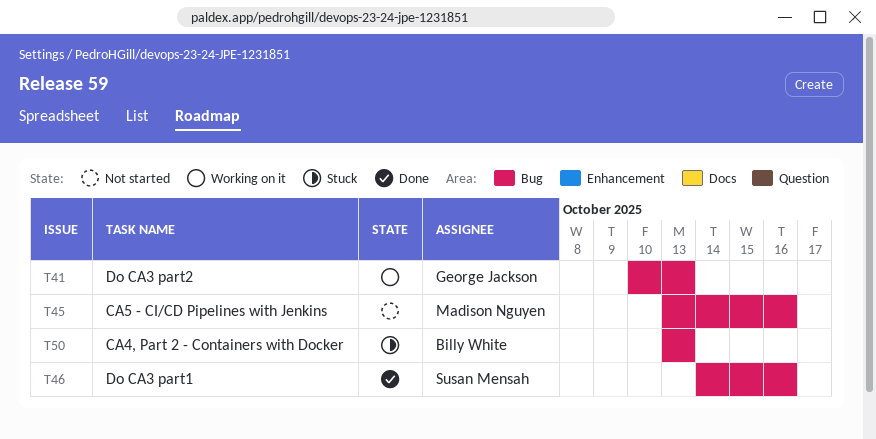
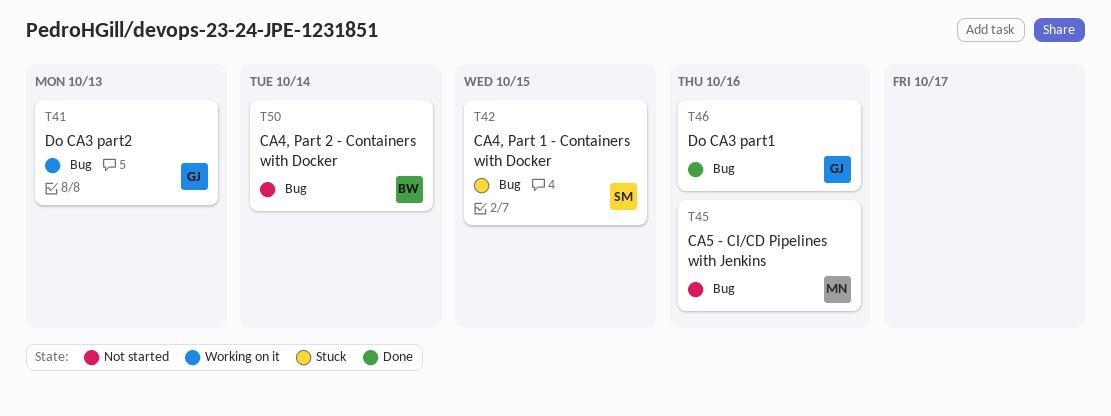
T42: none -> present
T46, owner: Susan Mensah -> George Jackson
T50, status: Stuck -> Not started
T50, due: Oct 13 -> Oct 14

